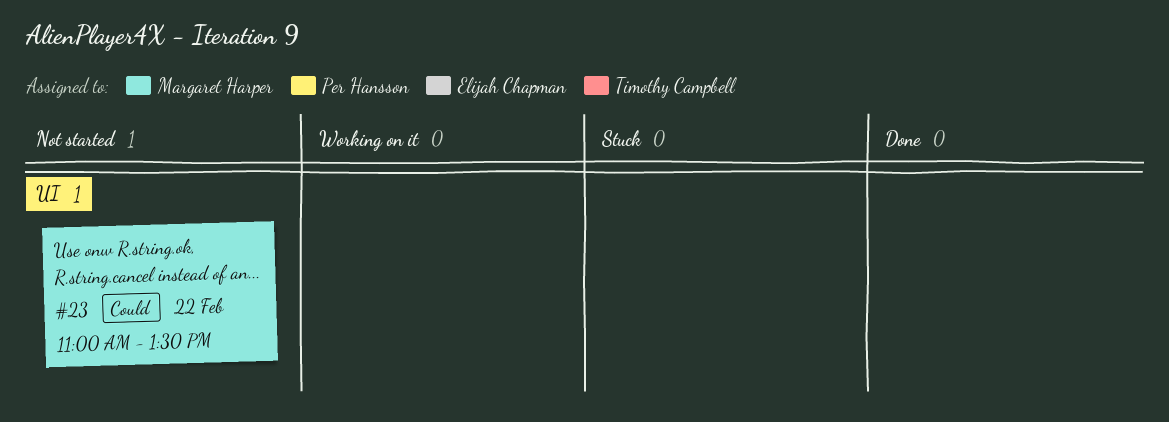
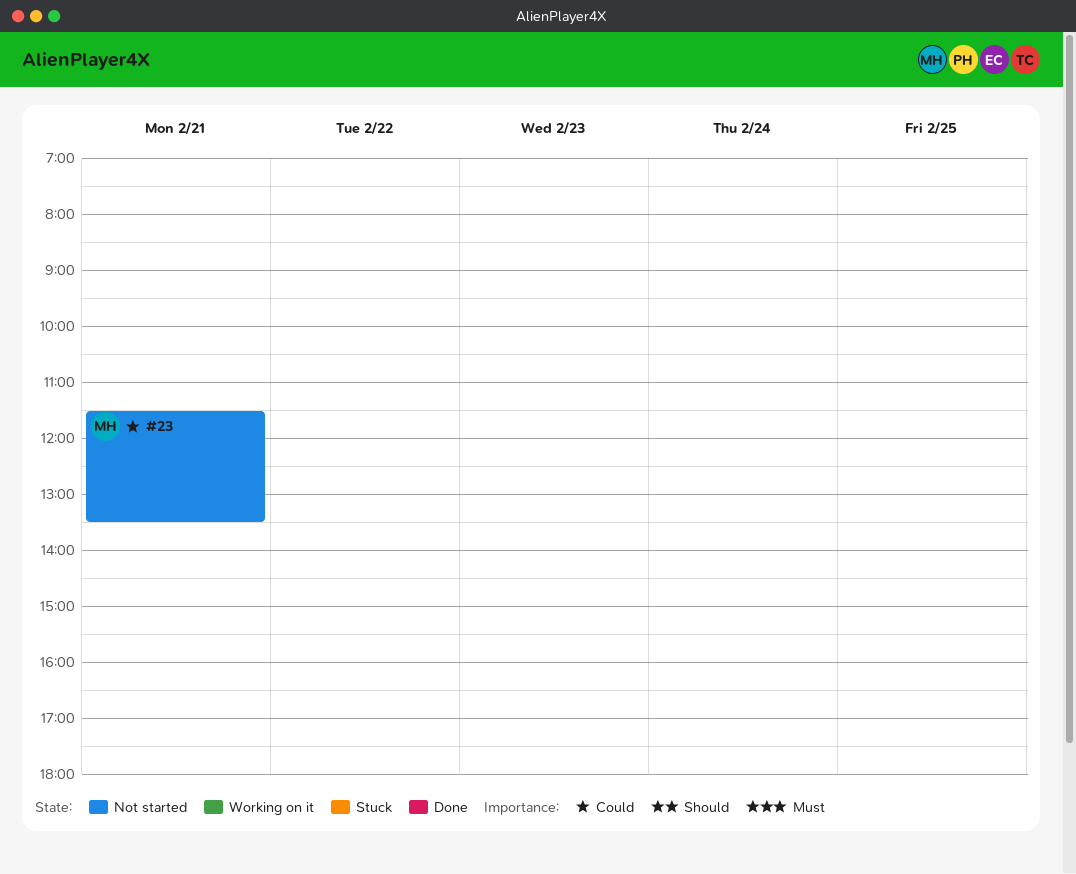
#23, day: Feb 22 -> Feb 21
#23, begins: 11:00 -> 11:30

